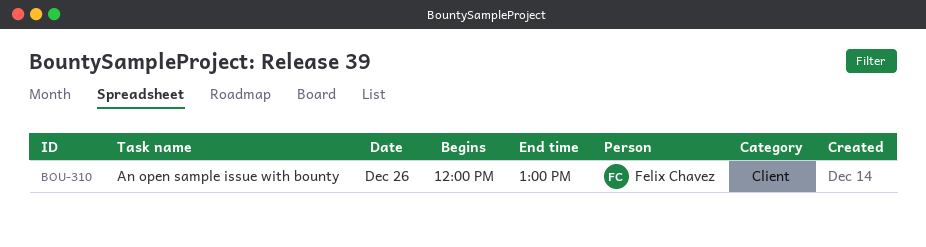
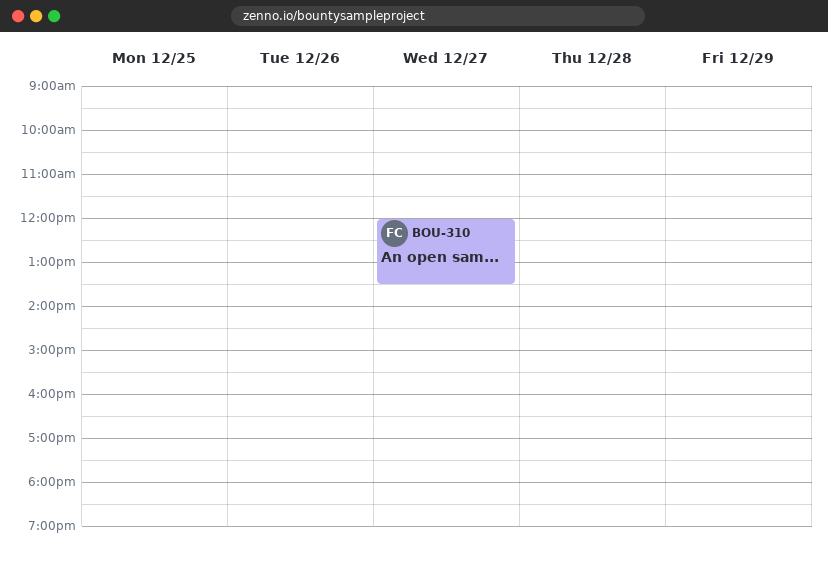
BOU-310, day: Dec 26 -> Dec 27
BOU-310, ends: 13:00 -> 13:30

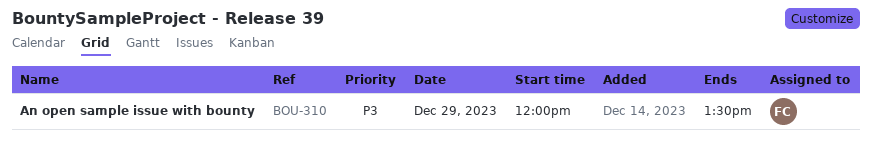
BOU-310, day: Dec 27 -> Dec 29

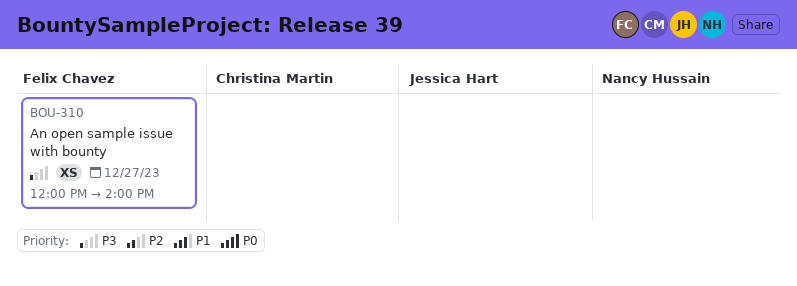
BOU-310, day: Dec 29 -> Dec 27
BOU-310, ends: 13:30 -> 14:00

